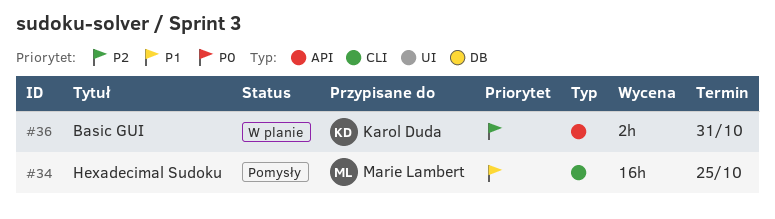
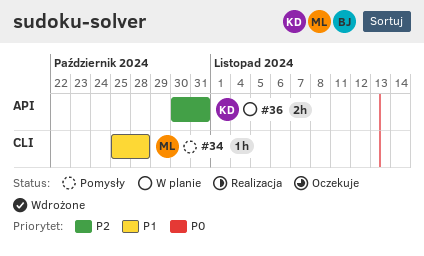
#34, estimate: 16h -> 1h
#34, due: Oct 25 -> Oct 28

